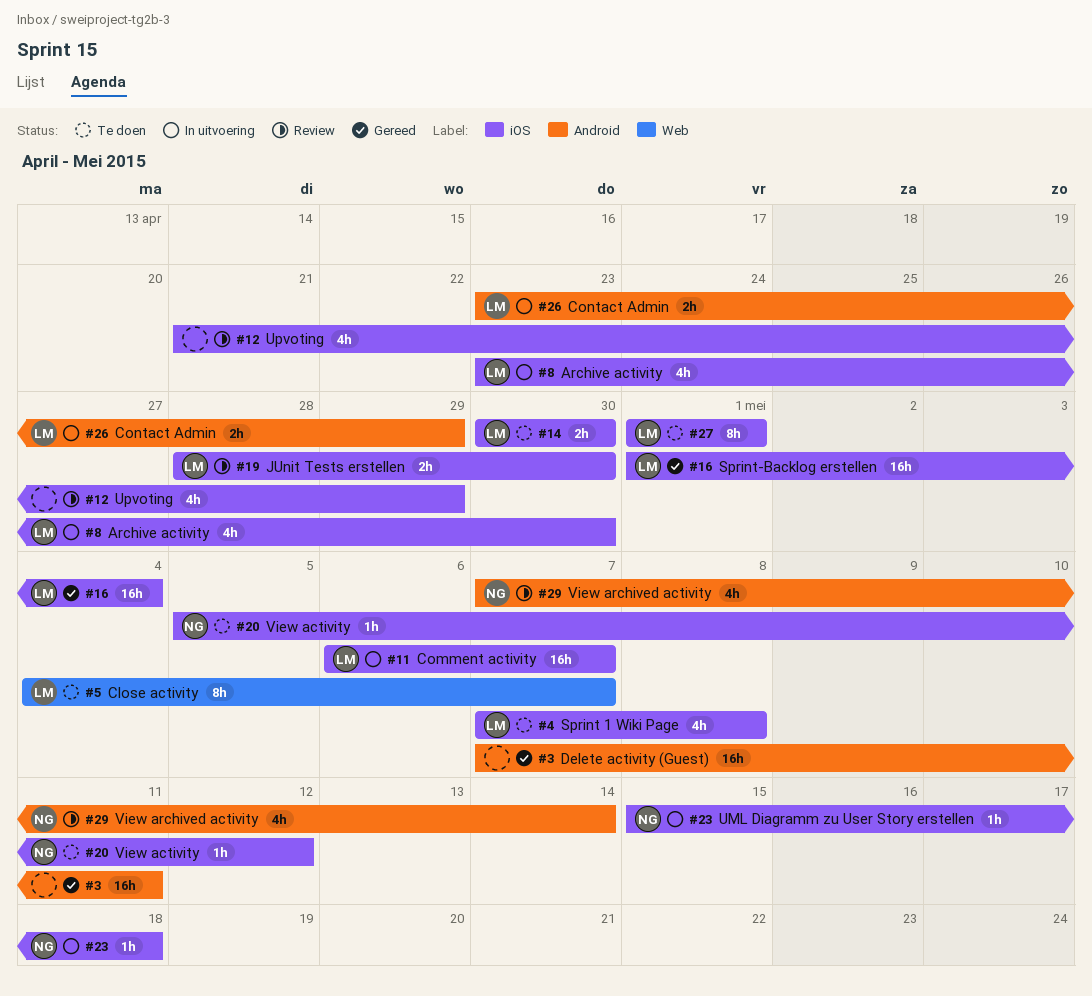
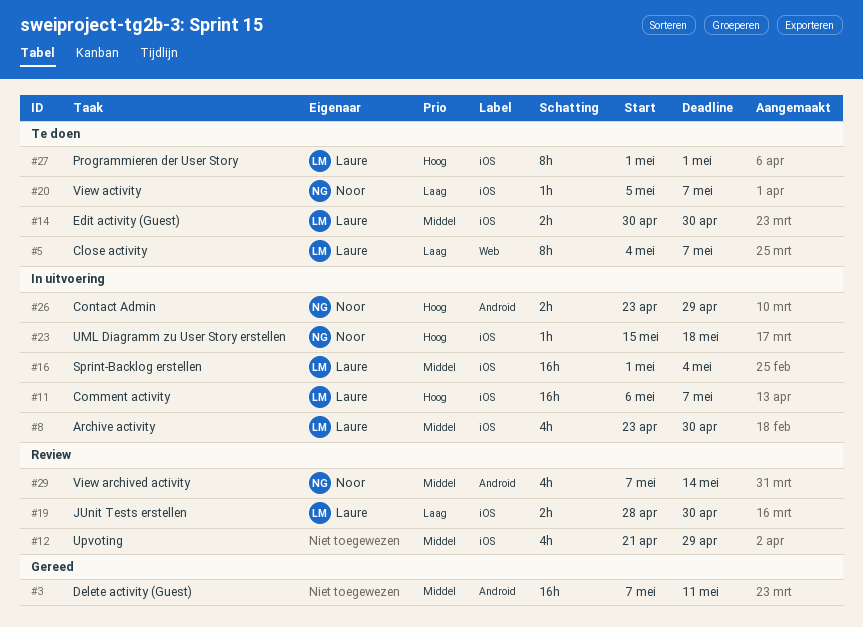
#4: present -> none
#16, status: Gereed -> In uitvoering
#20, due: May 12 -> May 7
#26, owner: Laure -> Noor

